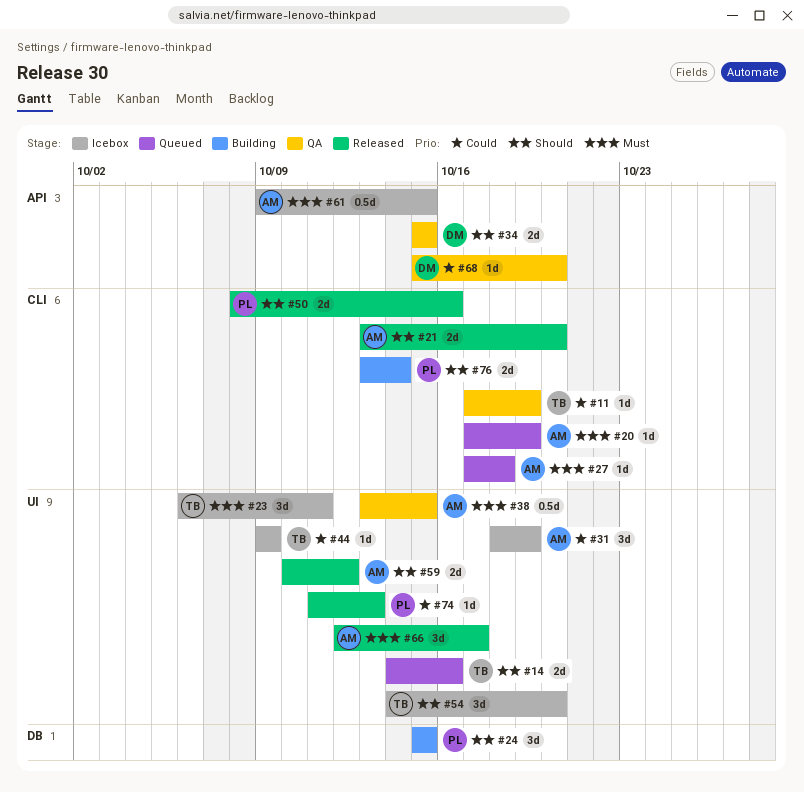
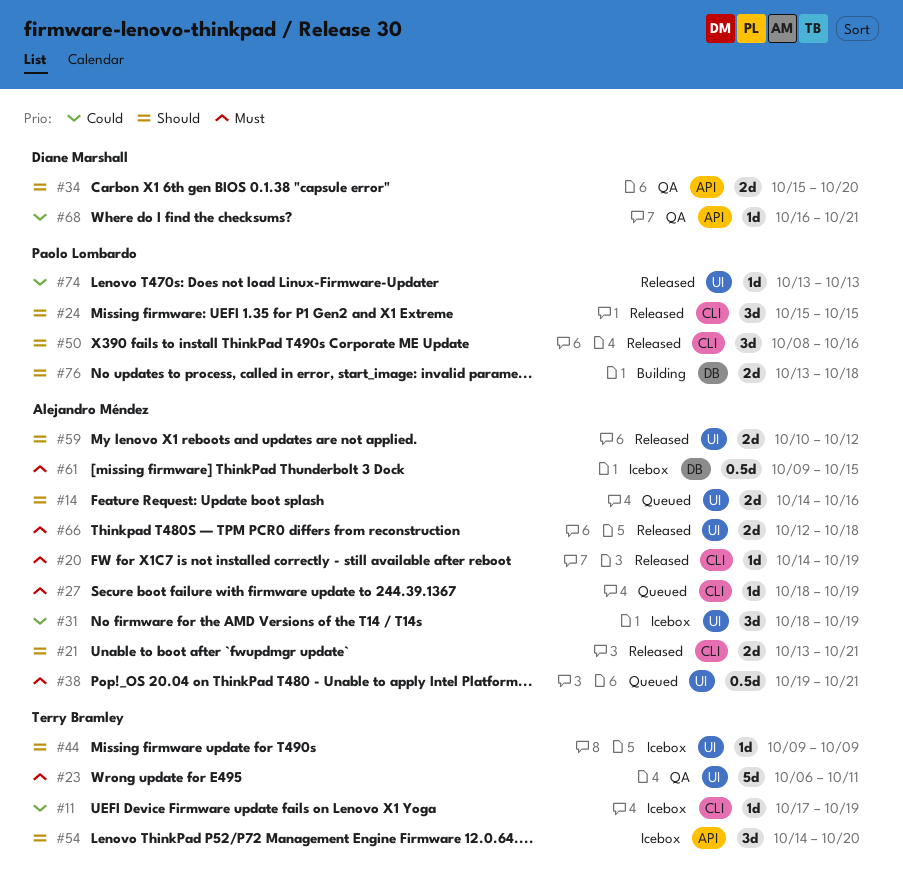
#11, status: QA -> Icebox
#14, owner: Terry Bramley -> Alejandro Méndez
#20, status: Queued -> Released
#20, start: Oct 17 -> Oct 14
#21, due: Oct 20 -> Oct 21
#23, status: Icebox -> QA
#23, estimate: 3d -> 5d
#24, status: Building -> Released
#24, label: DB -> CLI
#27, start: Oct 17 -> Oct 18
#27, due: Oct 18 -> Oct 19
#34, due: Oct 15 -> Oct 20
#38, status: QA -> Queued
#38, start: Oct 13 -> Oct 19
#38, due: Oct 15 -> Oct 21
#44, priority: Could -> Should
#50, estimate: 2d -> 3d
#54, label: UI -> API
#61, label: API -> DB
#66, estimate: 3d -> 2d
#66, due: Oct 17 -> Oct 18
#68, start: Oct 15 -> Oct 16
#68, due: Oct 20 -> Oct 21
#74, start: Oct 11 -> Oct 13
#76, label: CLI -> DB
#76, due: Oct 14 -> Oct 18

